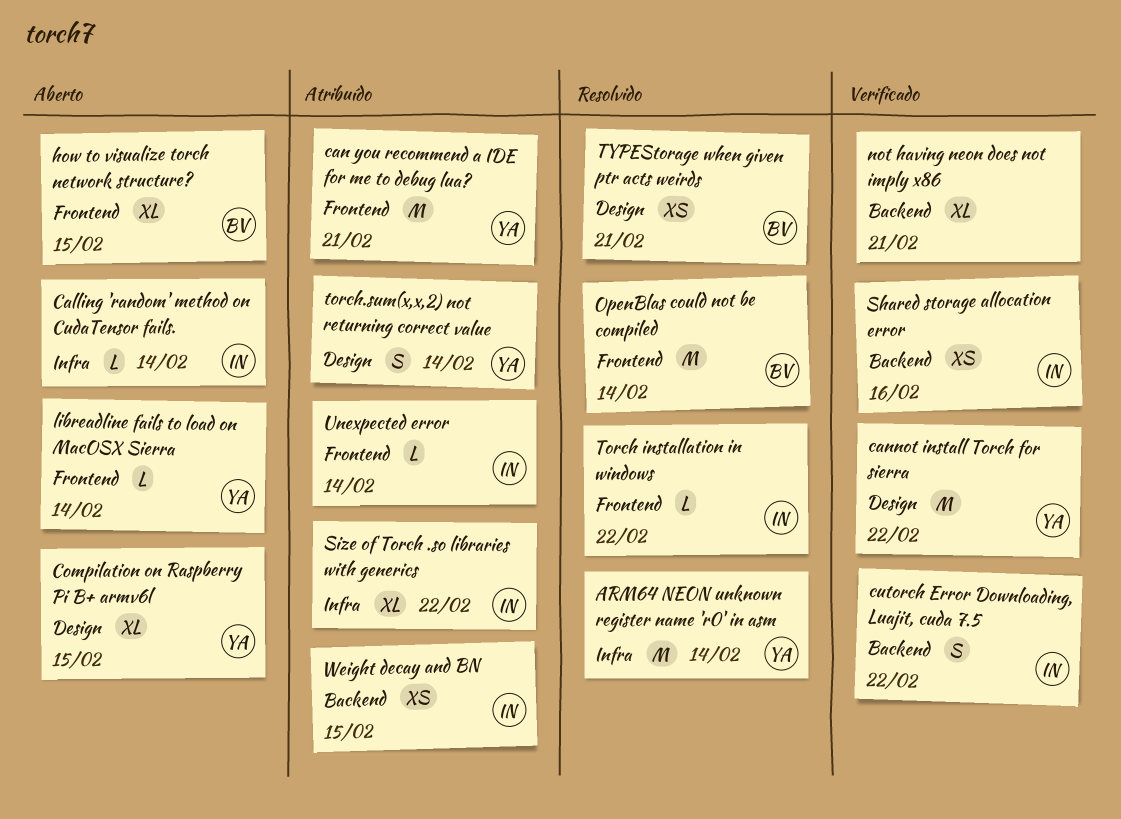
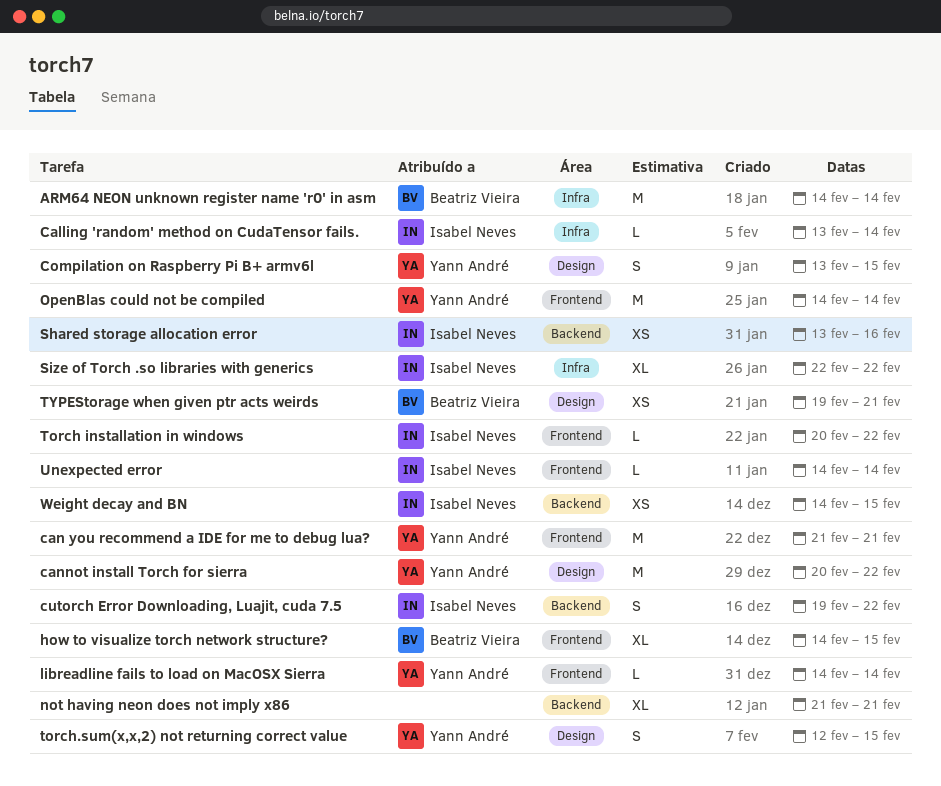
ARM64 NEON unknown register name 'r0' in asm, owner: Yann André -> Beatriz Vieira
Compilation on Raspberry Pi B+ armv6l, estimate: XL -> S
OpenBlas could not be compiled, owner: Beatriz Vieira -> Yann André
torch.sum(x,x,2) not returning correct value, due: Feb 14 -> Feb 15

